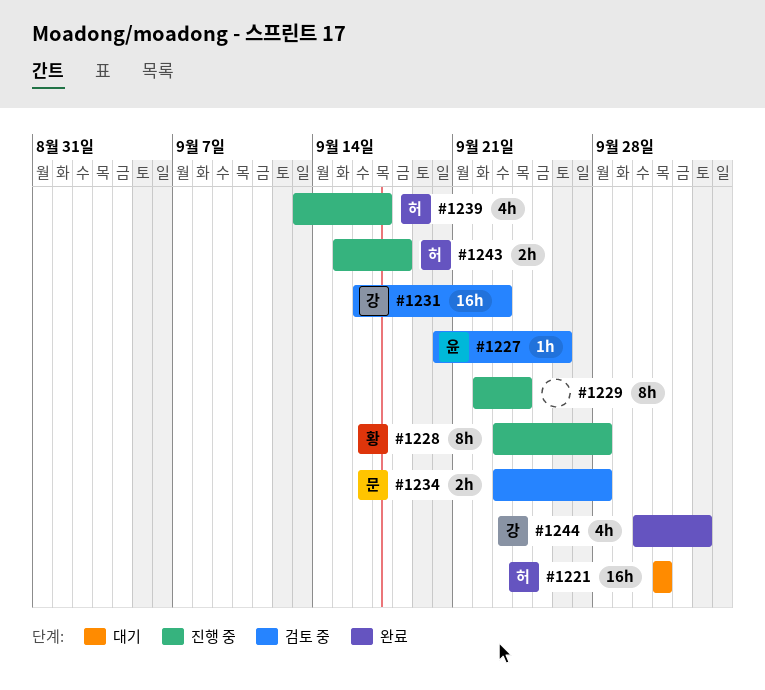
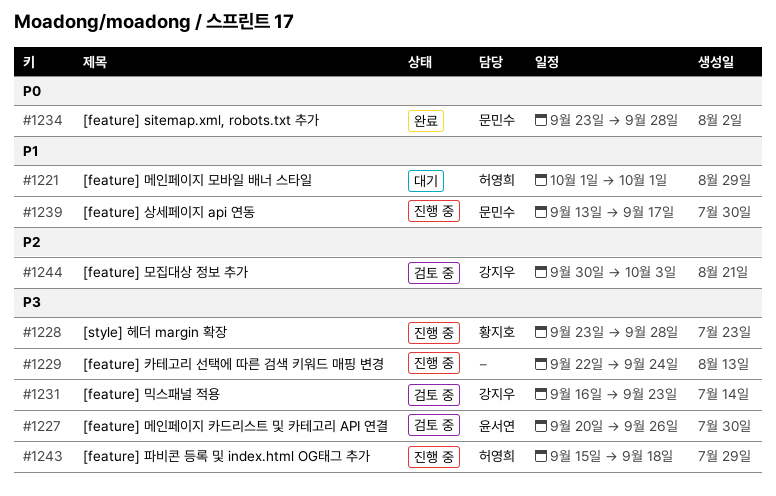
#1234, status: 검토 중 -> 완료
#1239, owner: 허영희 -> 문민수
#1244, status: 완료 -> 검토 중

